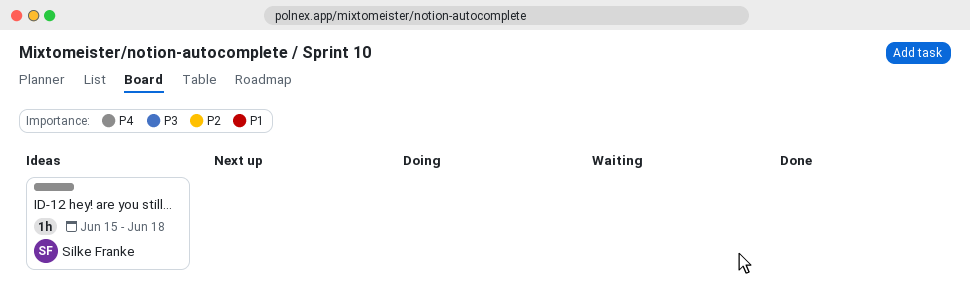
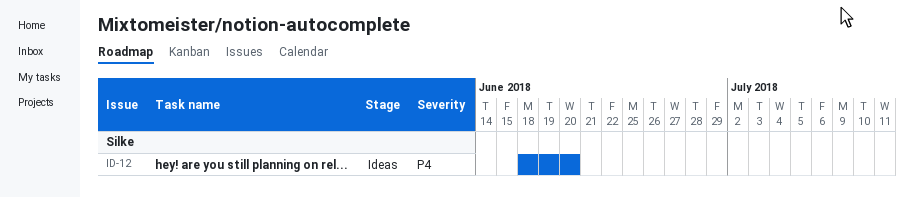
ID-12, start: Jun 15 -> Jun 18
ID-12, due: Jun 18 -> Jun 20

